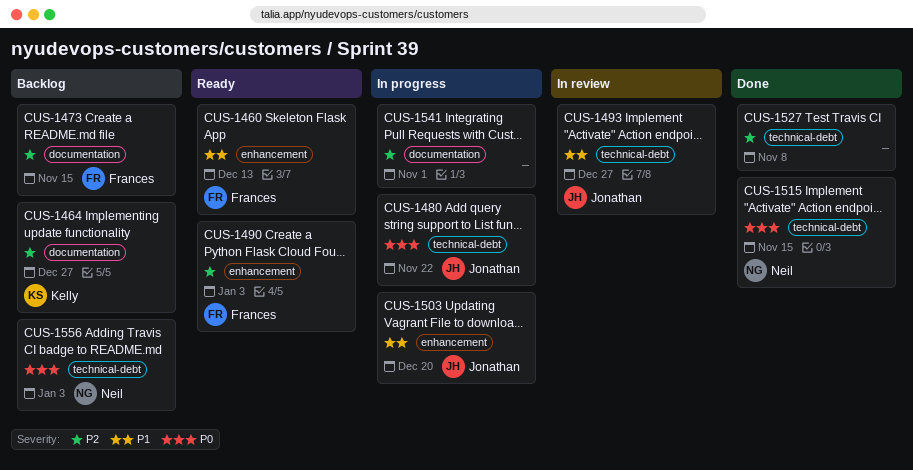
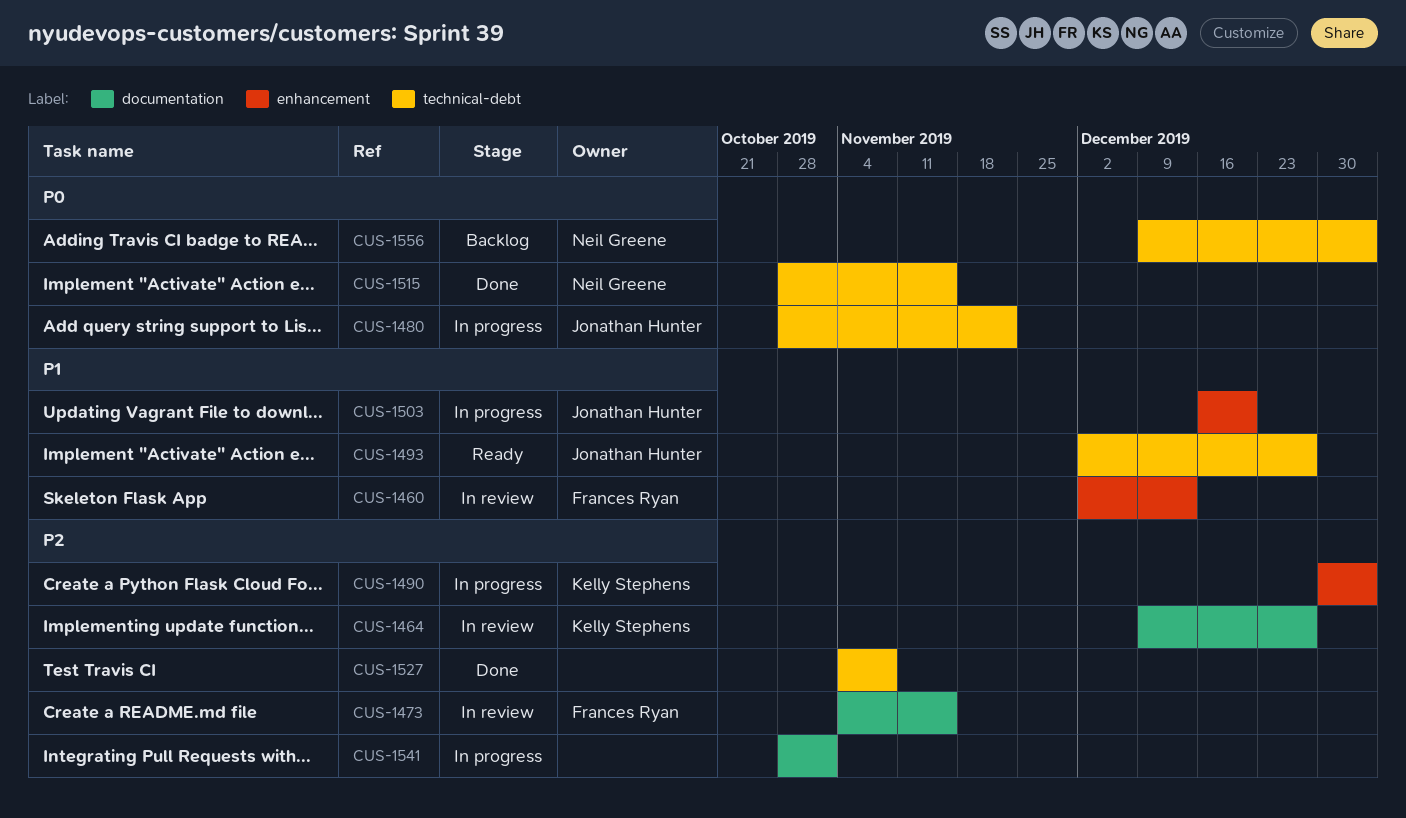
CUS-1460, status: Ready -> In review
CUS-1464, status: Backlog -> In review
CUS-1473, status: Backlog -> In review
CUS-1490, status: Ready -> In progress
CUS-1490, owner: Frances Ryan -> Kelly Stephens
CUS-1493, status: In review -> Ready

